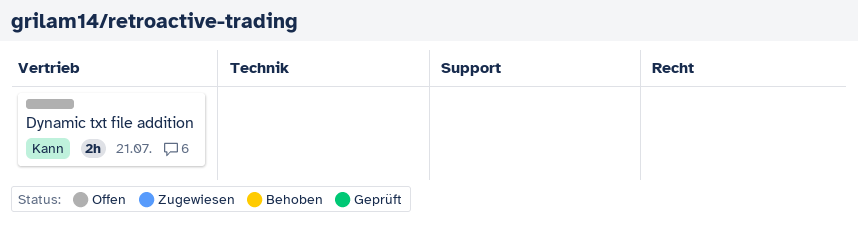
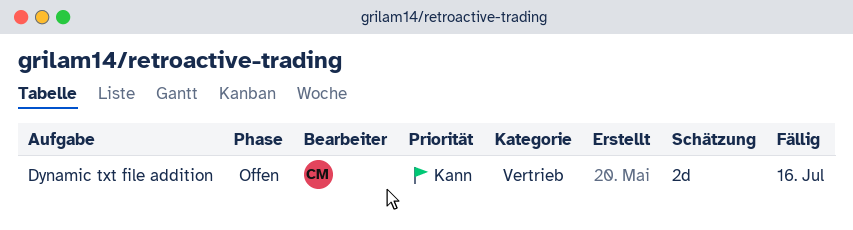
Dynamic txt file addition, estimate: 2h -> 2d
Dynamic txt file addition, due: Jul 21 -> Jul 16

